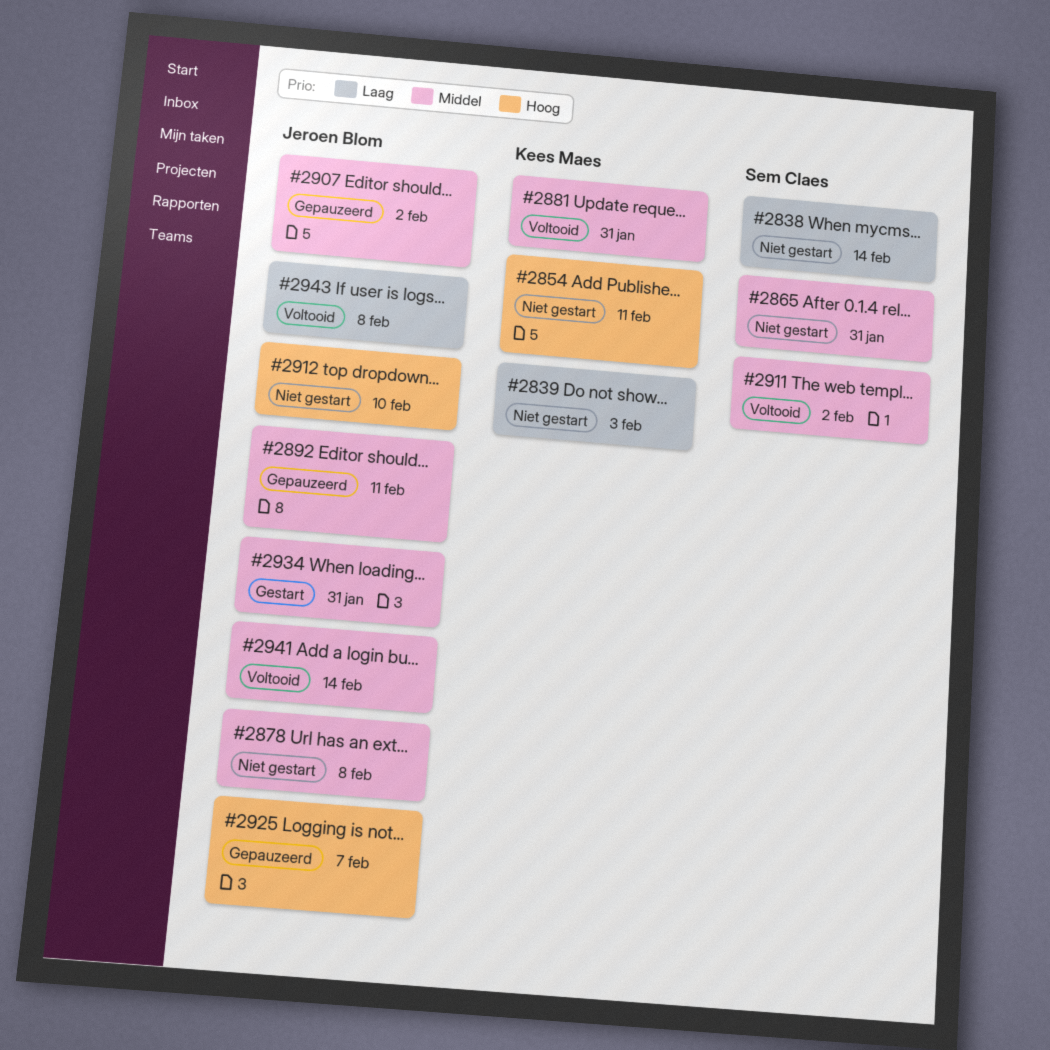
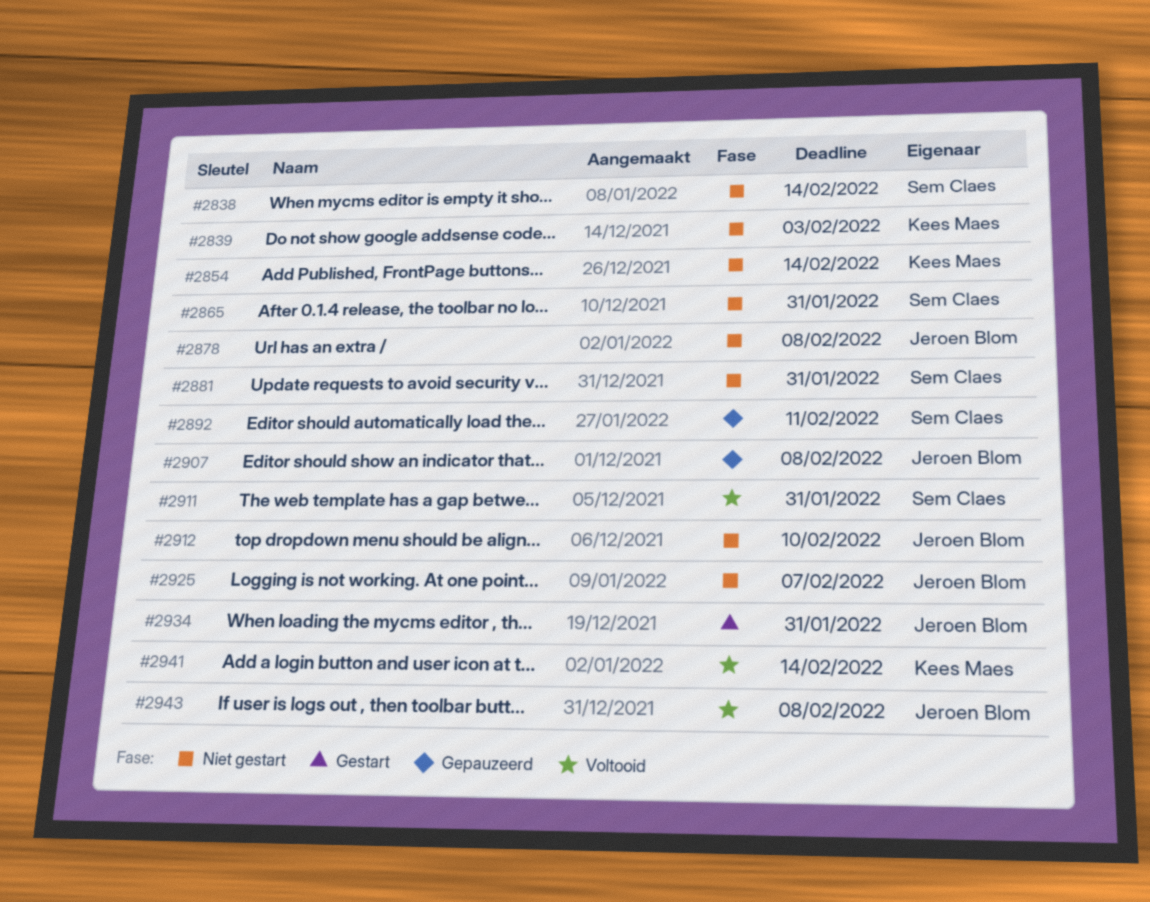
#2854, due: Feb 11 -> Feb 14
#2881, status: Voltooid -> Niet gestart
#2881, owner: Kees Maes -> Sem Claes
#2892, owner: Jeroen Blom -> Sem Claes
#2907, due: Feb 2 -> Feb 8
#2911, due: Feb 2 -> Jan 31
#2925, status: Gepauzeerd -> Niet gestart
#2941, owner: Jeroen Blom -> Kees Maes

